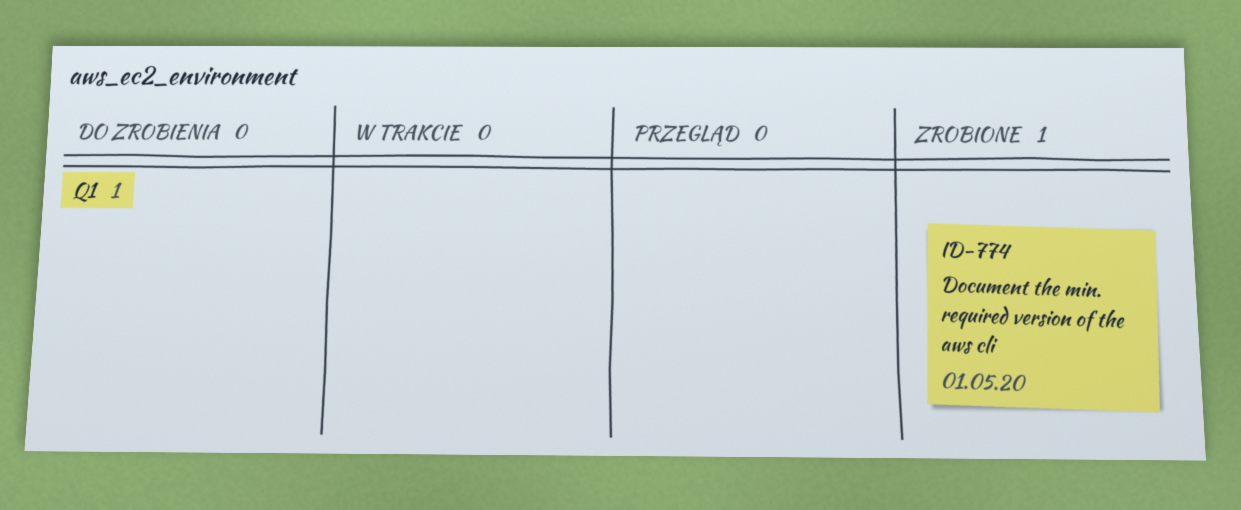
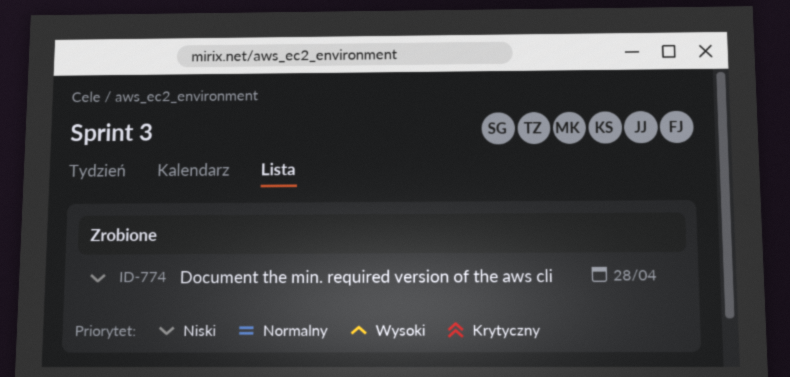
ID-774, due: May 1 -> Apr 28

